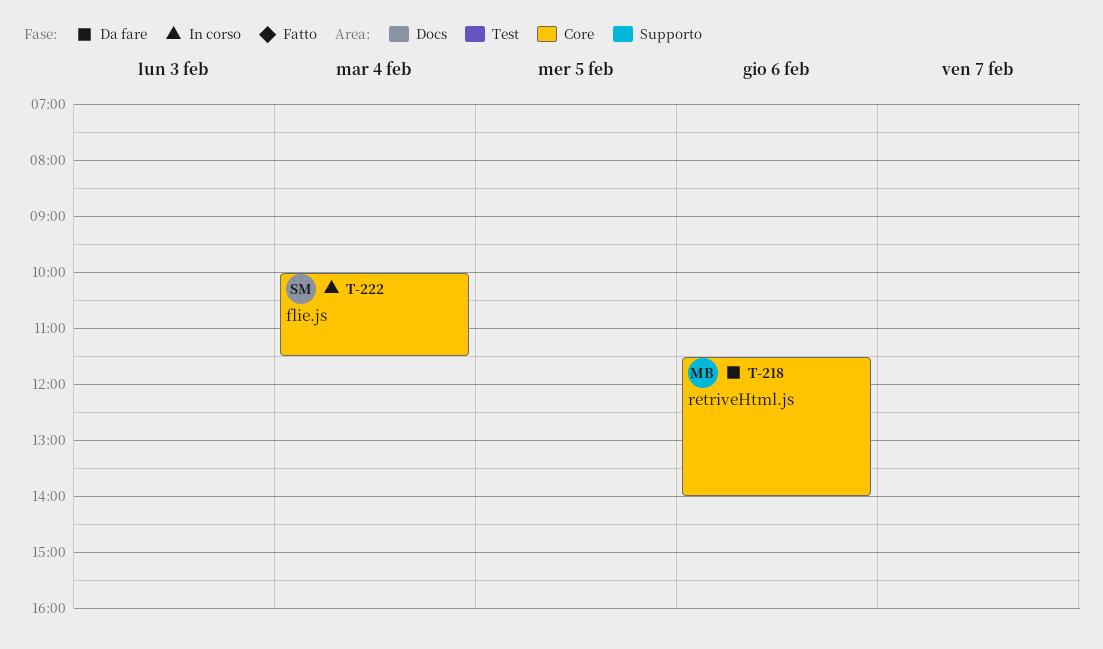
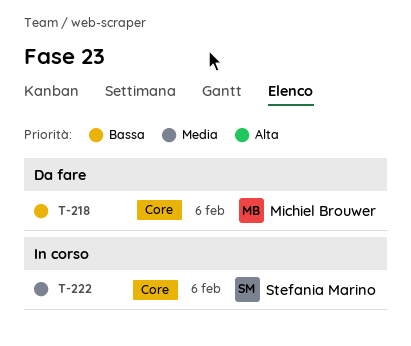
T-222, day: Feb 4 -> Feb 6

